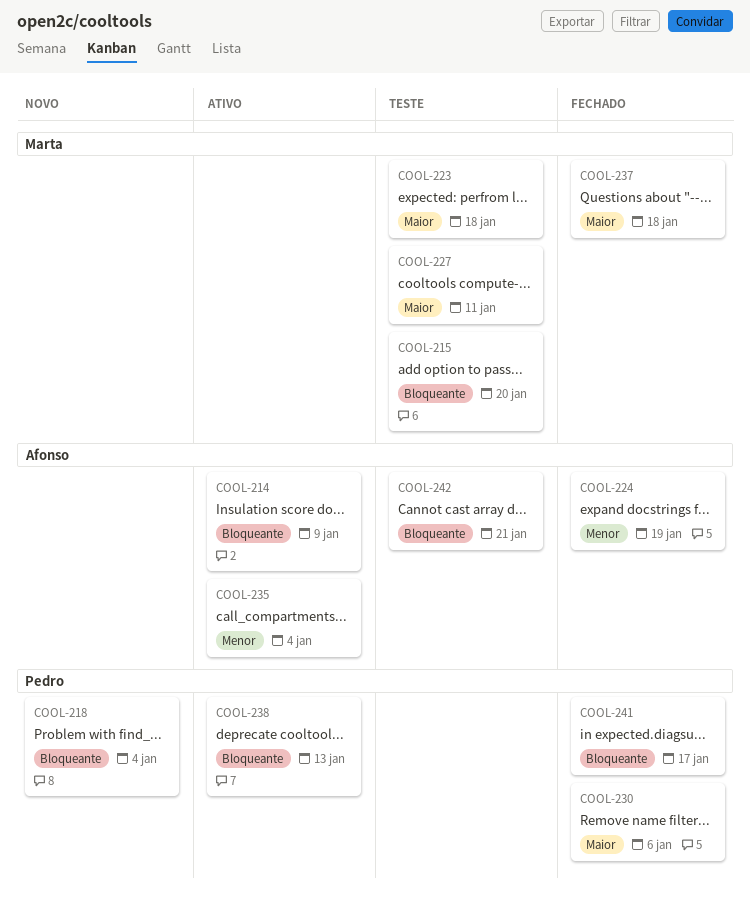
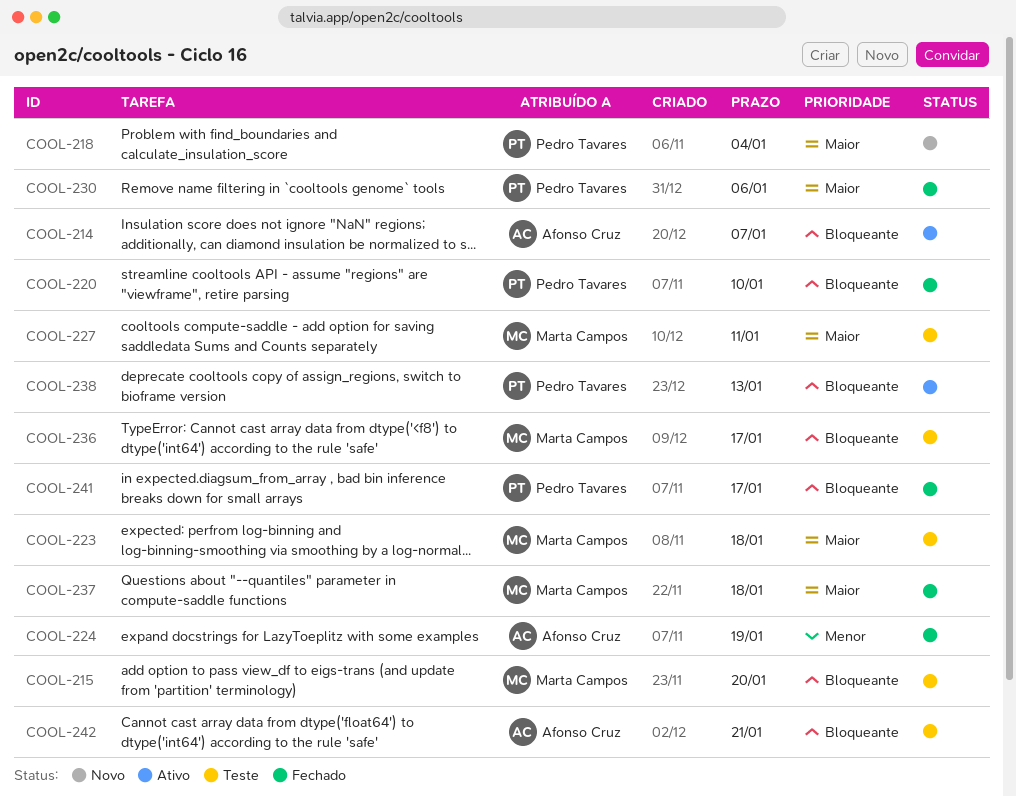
COOL-214, due: Jan 9 -> Jan 7
COOL-218, priority: Bloqueante -> Maior
COOL-220: none -> present
COOL-235: present -> none
COOL-236: none -> present

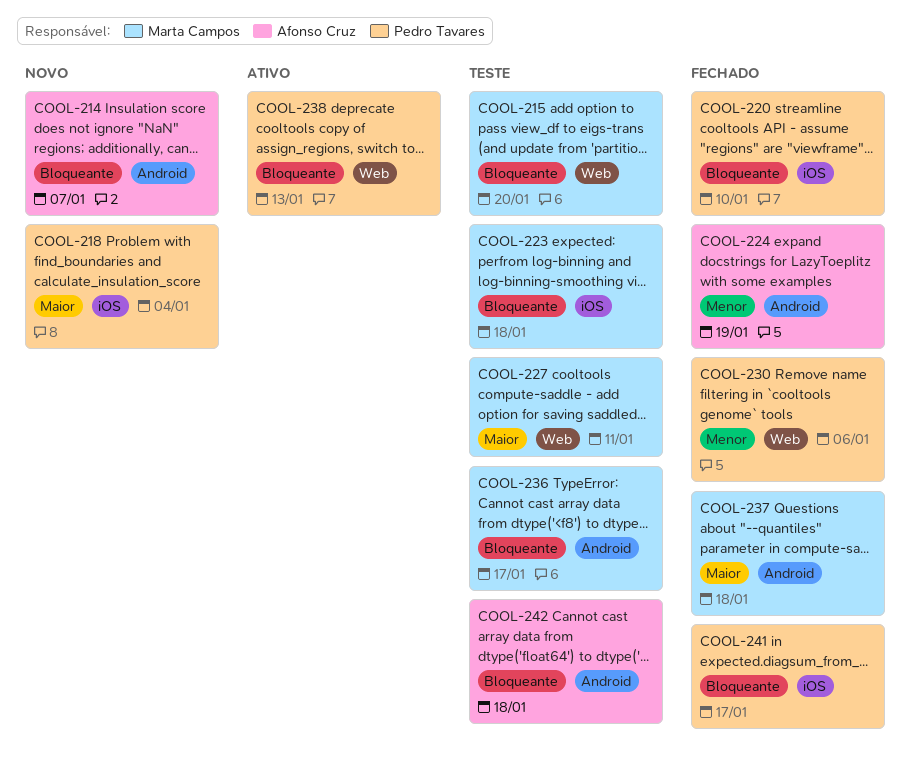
COOL-214, status: Ativo -> Novo
COOL-223, priority: Maior -> Bloqueante
COOL-230, priority: Maior -> Menor
COOL-242, due: Jan 21 -> Jan 18

